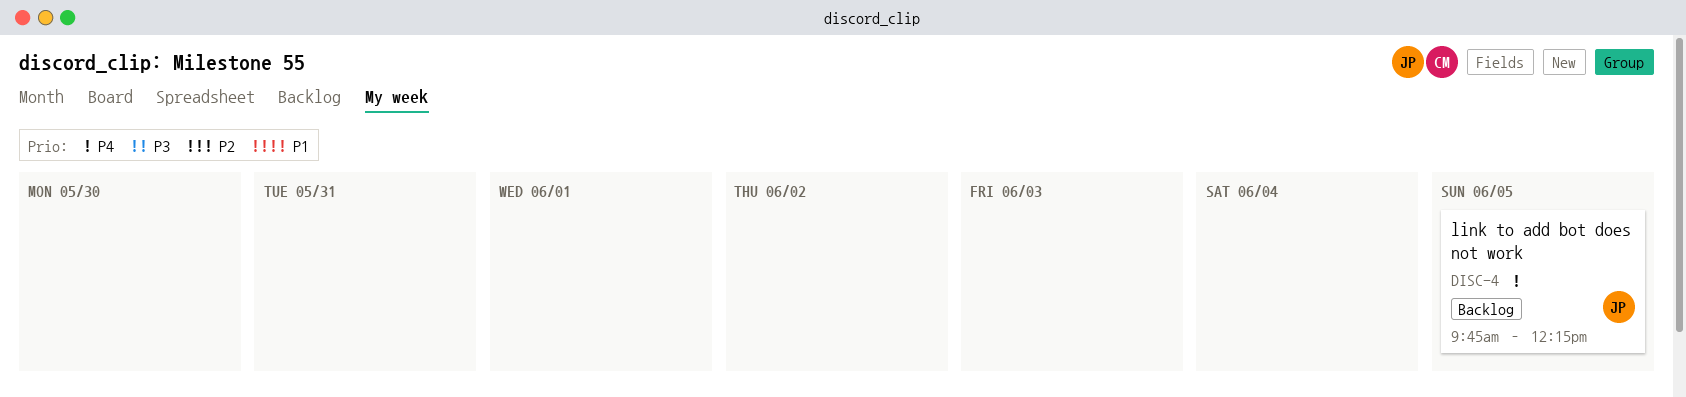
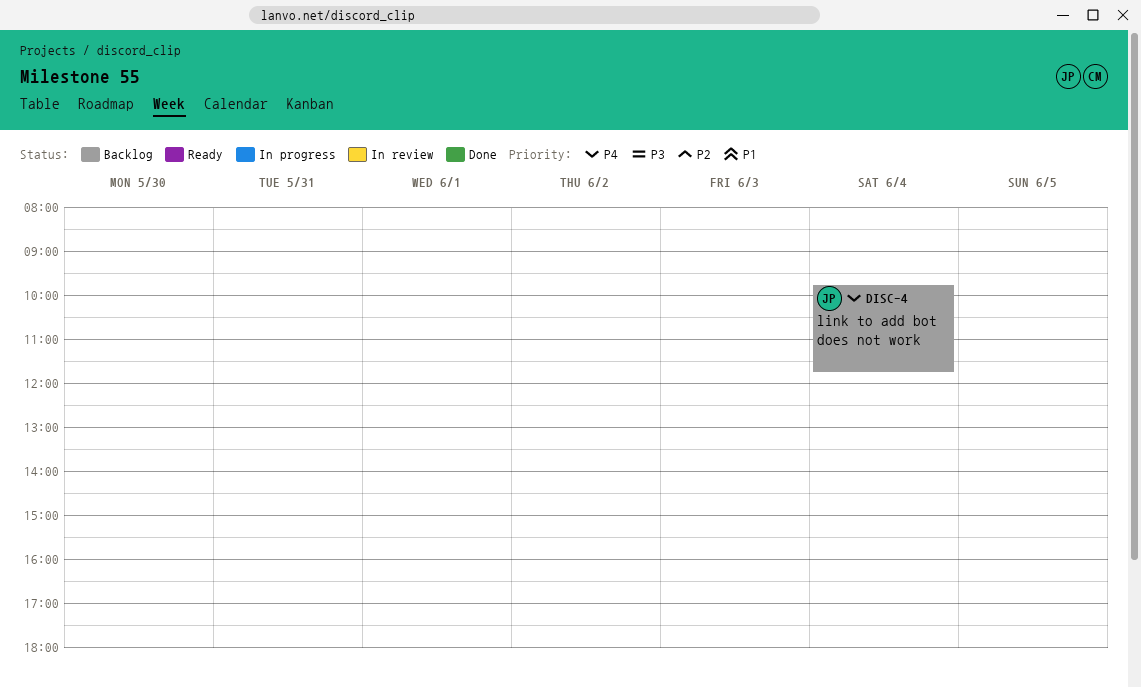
DISC-4, day: Jun 5 -> Jun 4
DISC-4, ends: 12:15 -> 11:45

